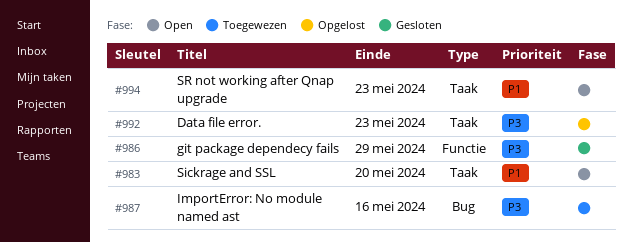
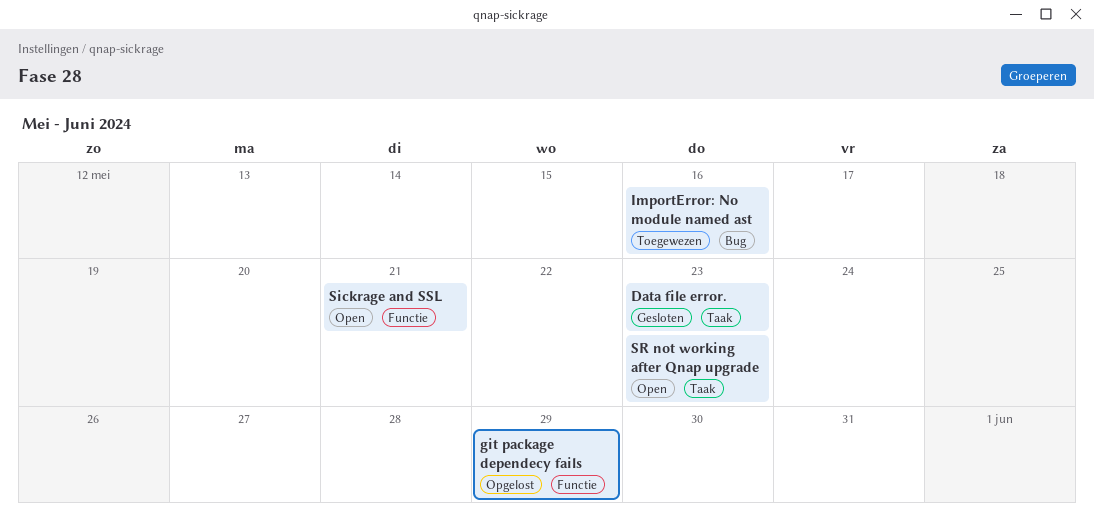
Data file error., status: Opgelost -> Gesloten
git package dependecy fails, status: Gesloten -> Opgelost
Sickrage and SSL, label: Taak -> Functie
Sickrage and SSL, due: May 20 -> May 21

